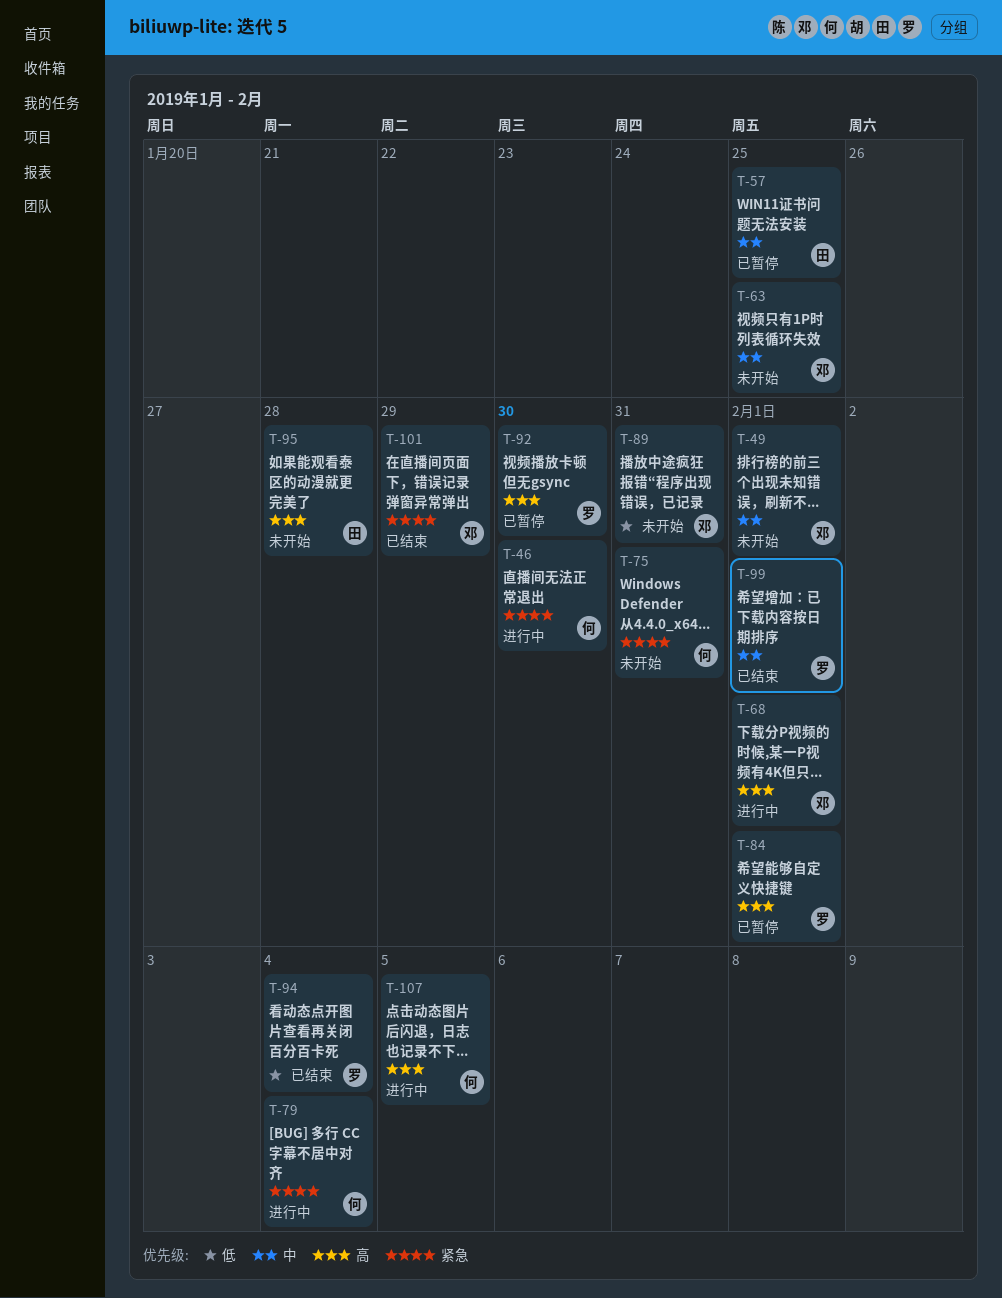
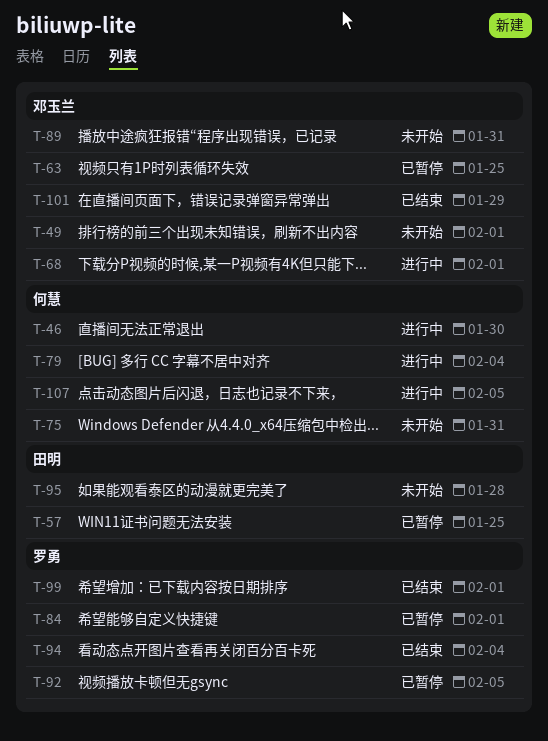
T-63, status: 未开始 -> 已暂停
T-92, due: Jan 30 -> Feb 5

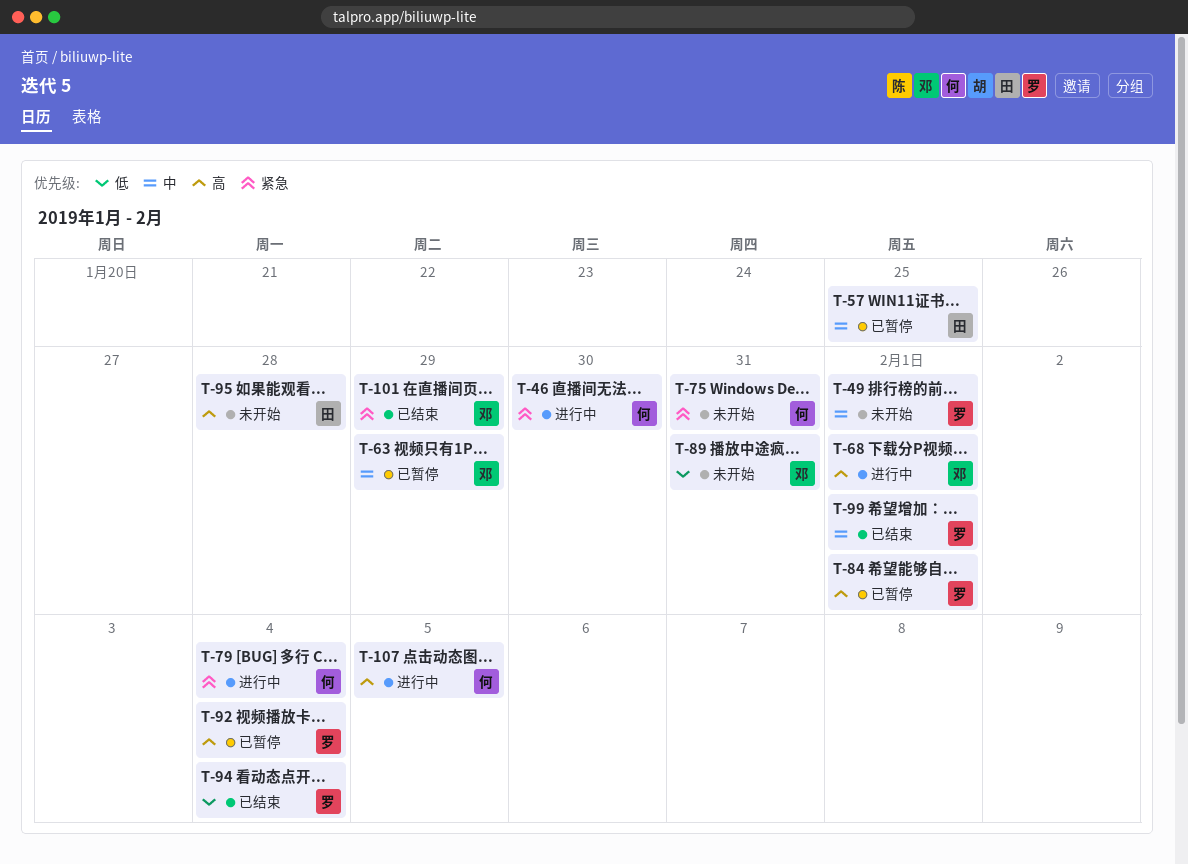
T-49, owner: 邓玉兰 -> 罗勇
T-63, due: Jan 25 -> Jan 29
T-92, due: Feb 5 -> Feb 4

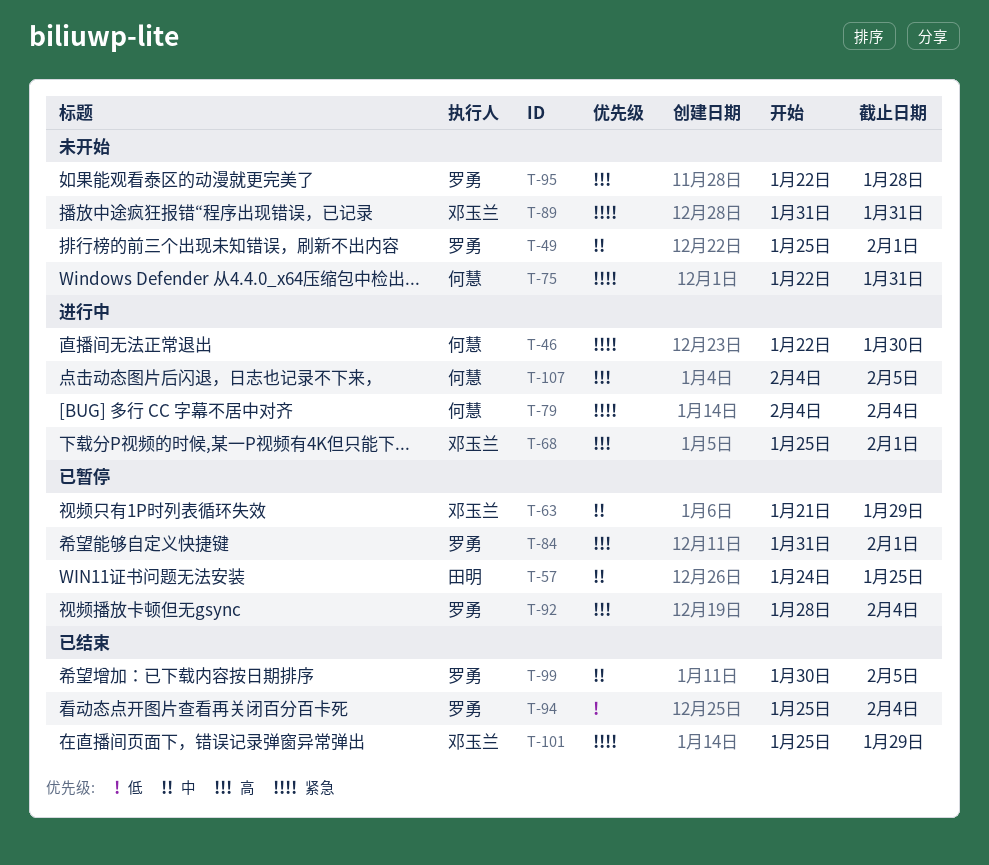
T-89, priority: 低 -> 紧急
T-95, owner: 田明 -> 罗勇
T-99, due: Feb 1 -> Feb 5

